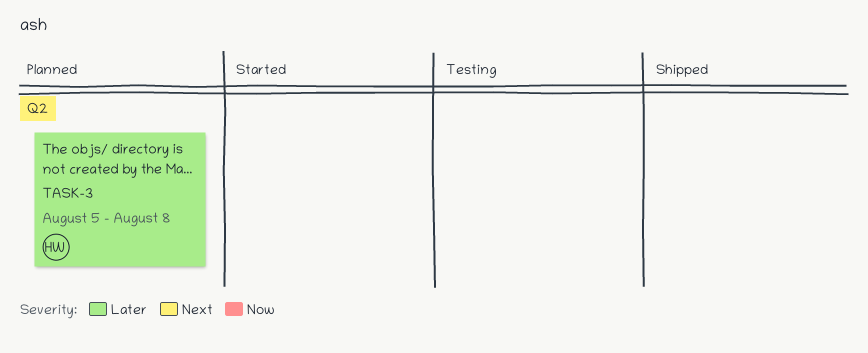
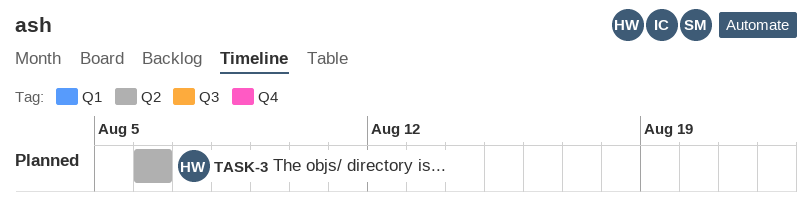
TASK-3, start: Aug 5 -> Aug 6
TASK-3, due: Aug 8 -> Aug 6

